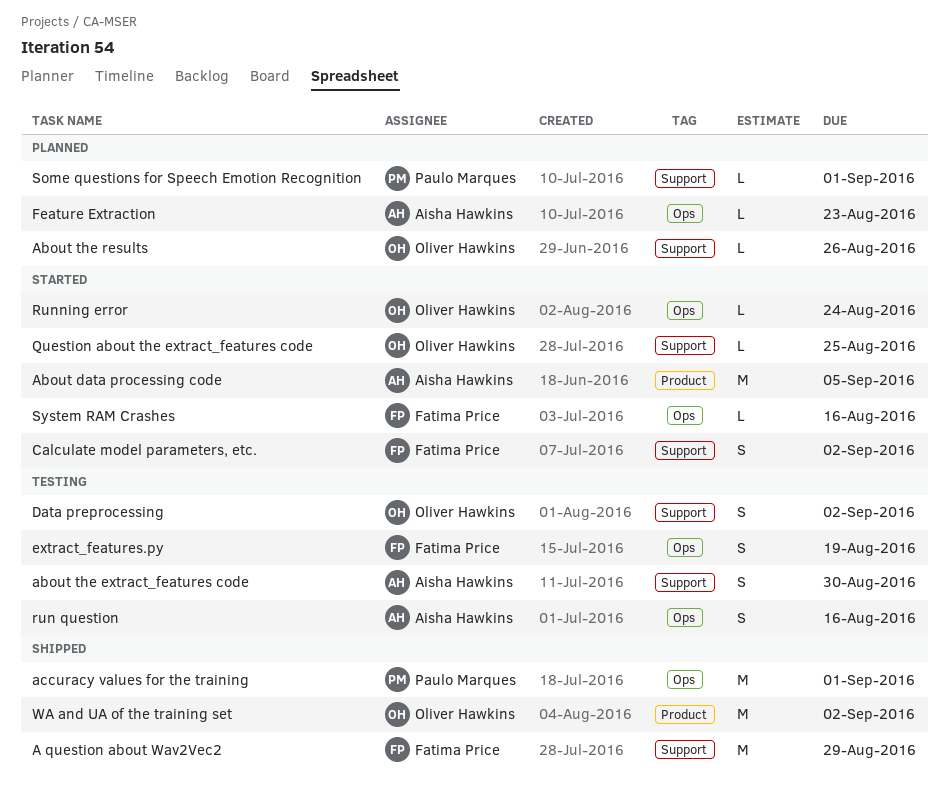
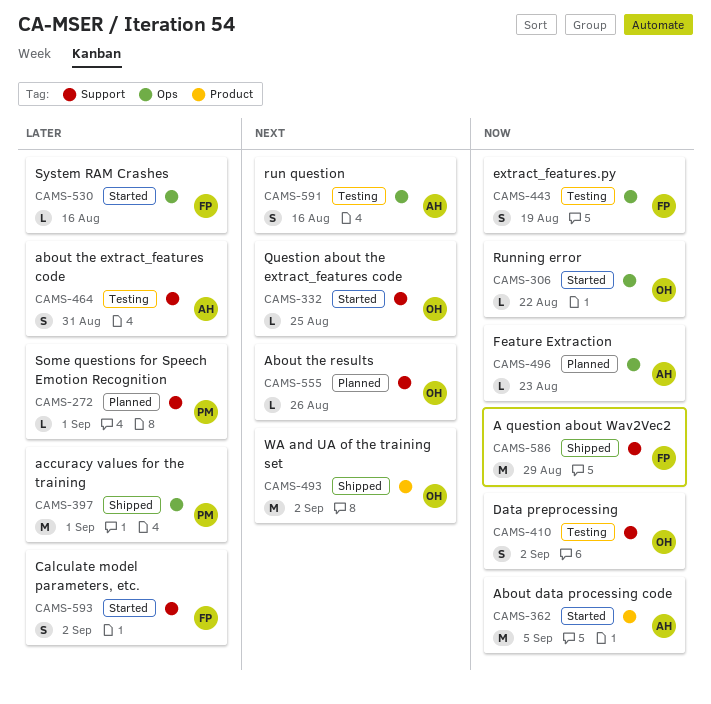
about the extract_features code, due: Aug 30 -> Aug 31
Running error, due: Aug 24 -> Aug 22

